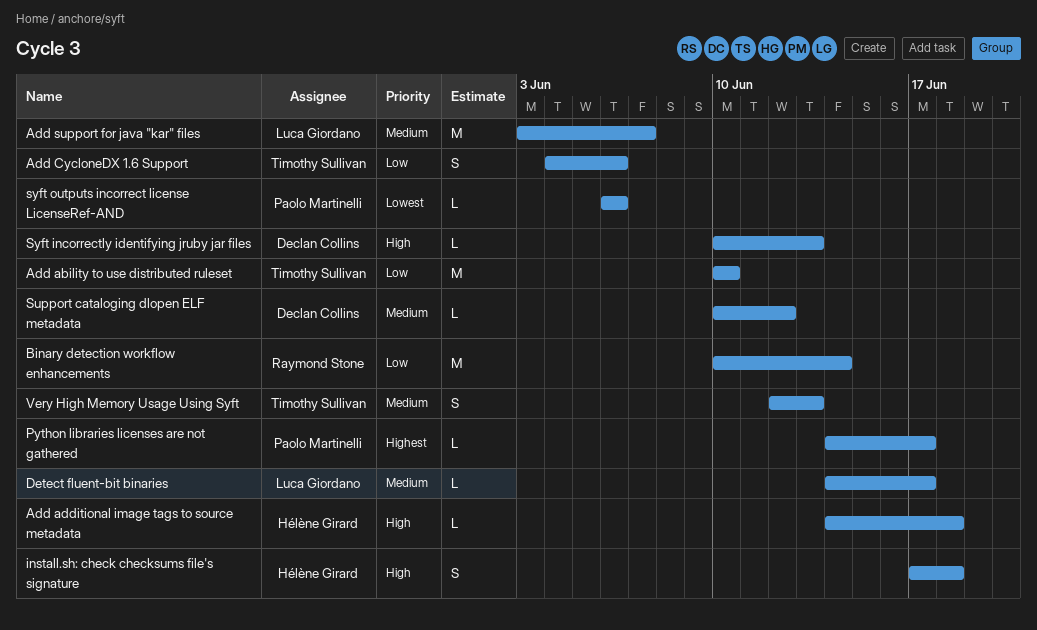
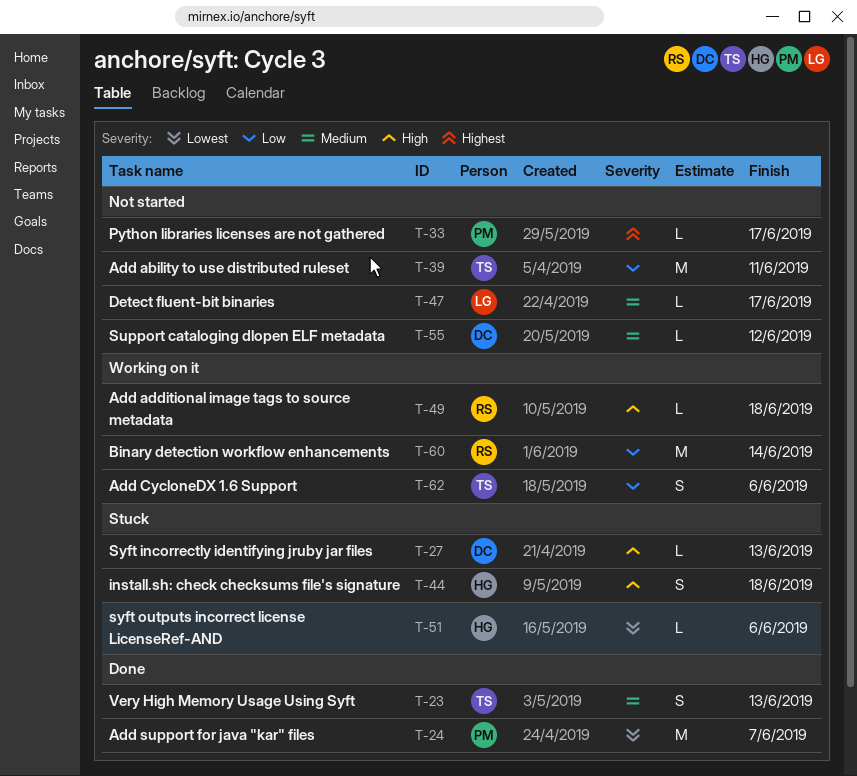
Add ability to use distributed ruleset, due: Jun 10 -> Jun 11
Add additional image tags to source metadata, owner: Hélène Girard -> Raymond Stone
Add support for java "kar" files, owner: Luca Giordano -> Paolo Martinelli
Add support for java "kar" files, priority: Medium -> Lowest
syft outputs incorrect license LicenseRef-AND, owner: Paolo Martinelli -> Hélène Girard

